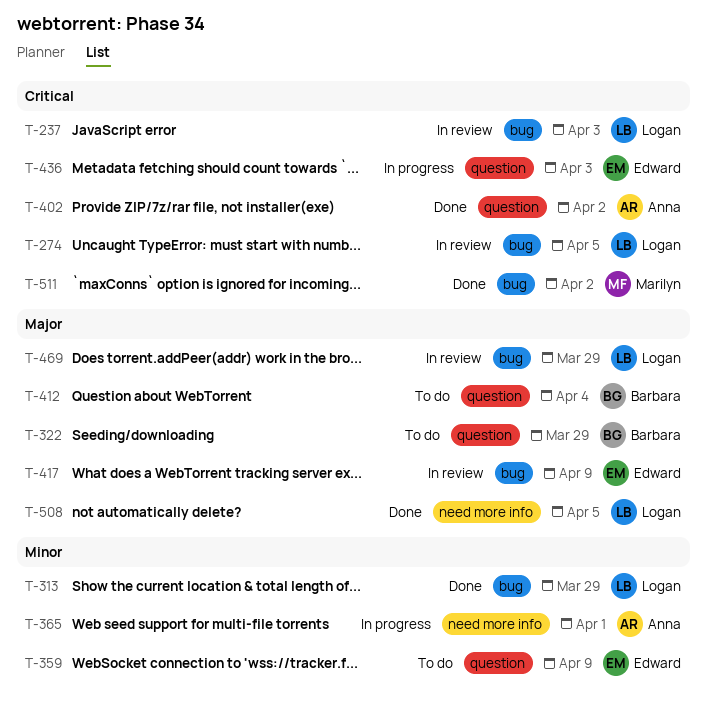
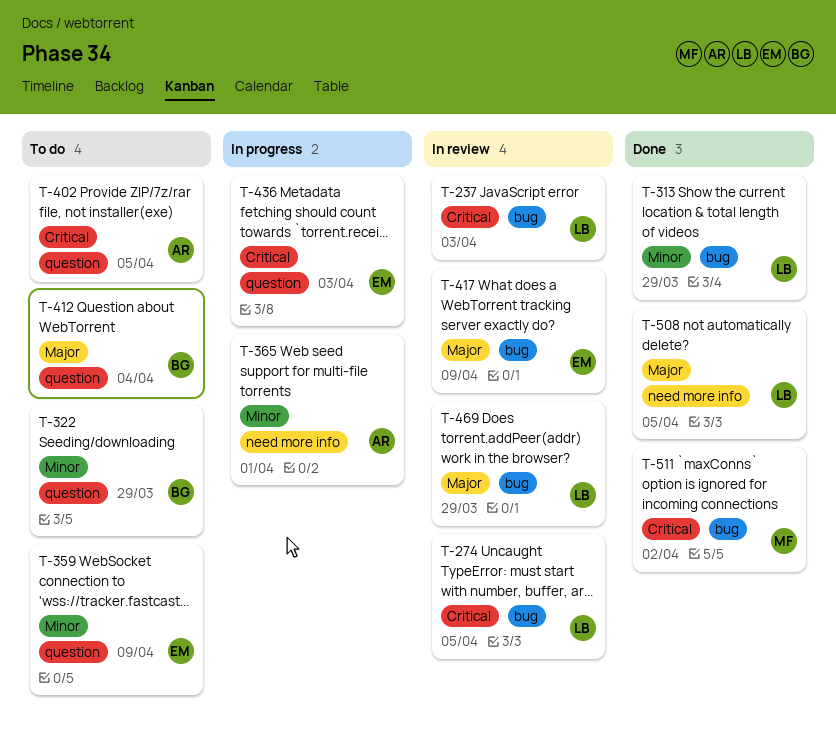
T-322, priority: Major -> Minor
T-402, status: Done -> To do
T-402, due: Apr 2 -> Apr 5

